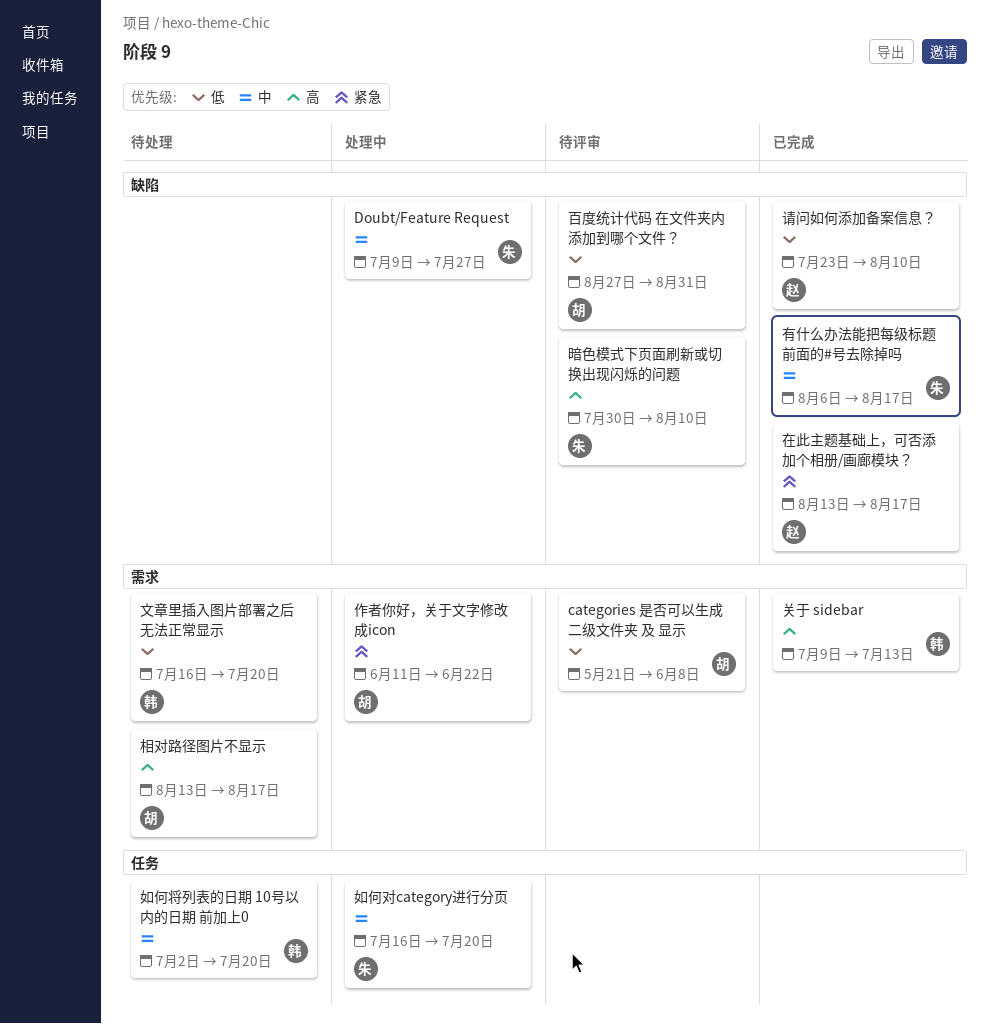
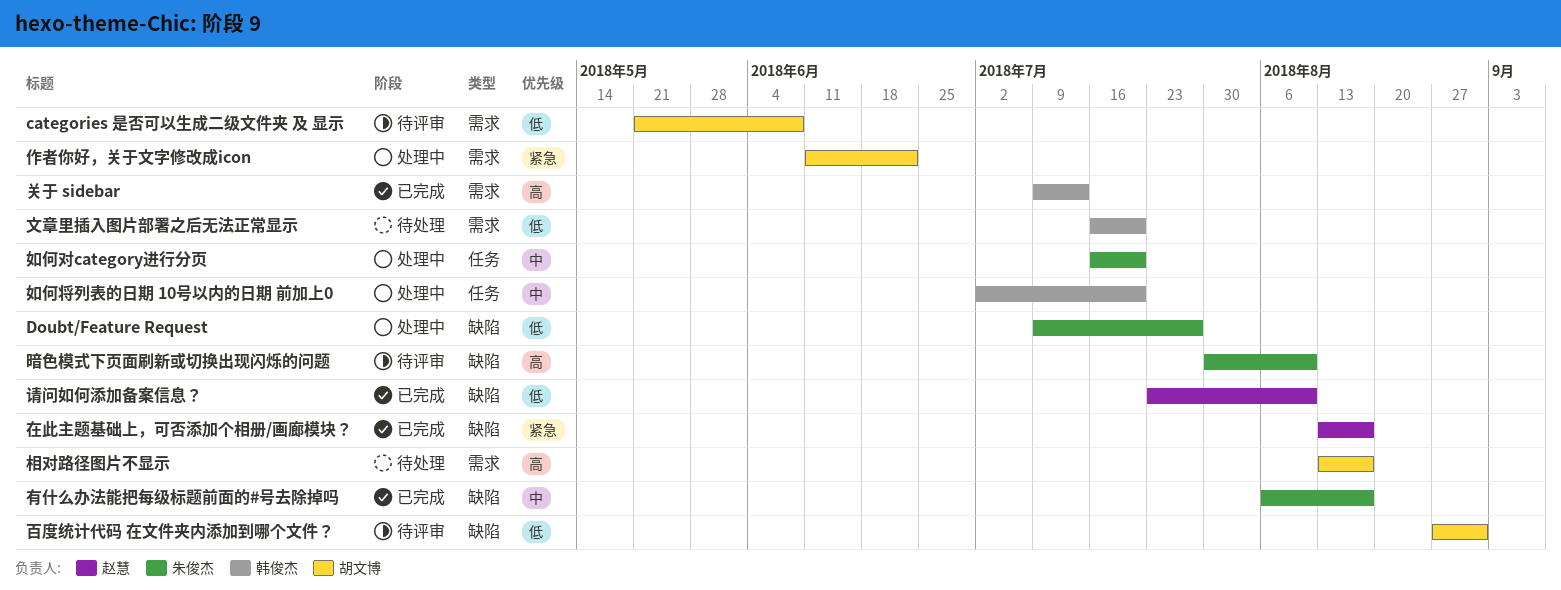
Doubt/Feature Request, priority: 中 -> 低
如何将列表的日期 10号以内的日期 前加上0, status: 待处理 -> 处理中

